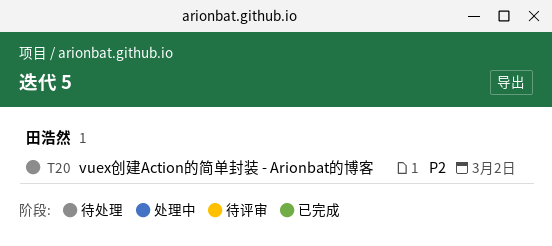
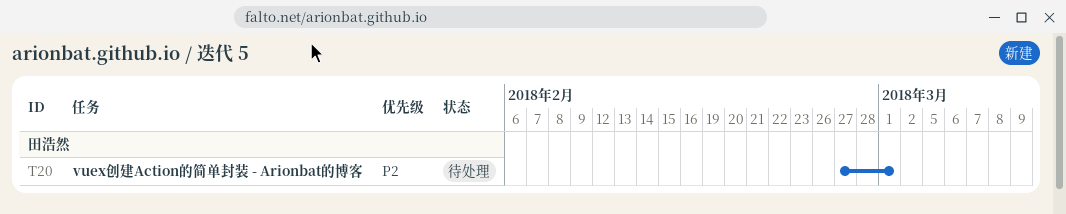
T20, due: Mar 2 -> Mar 1

